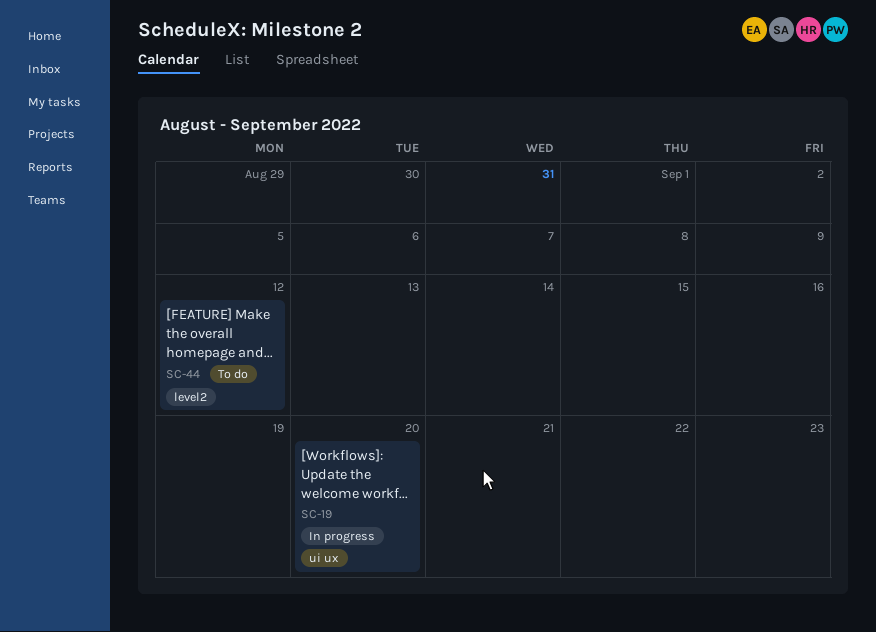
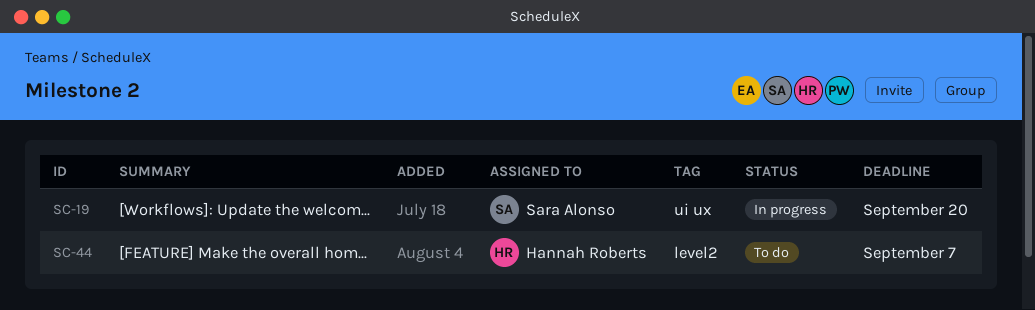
SC-44, due: Sep 12 -> Sep 7

